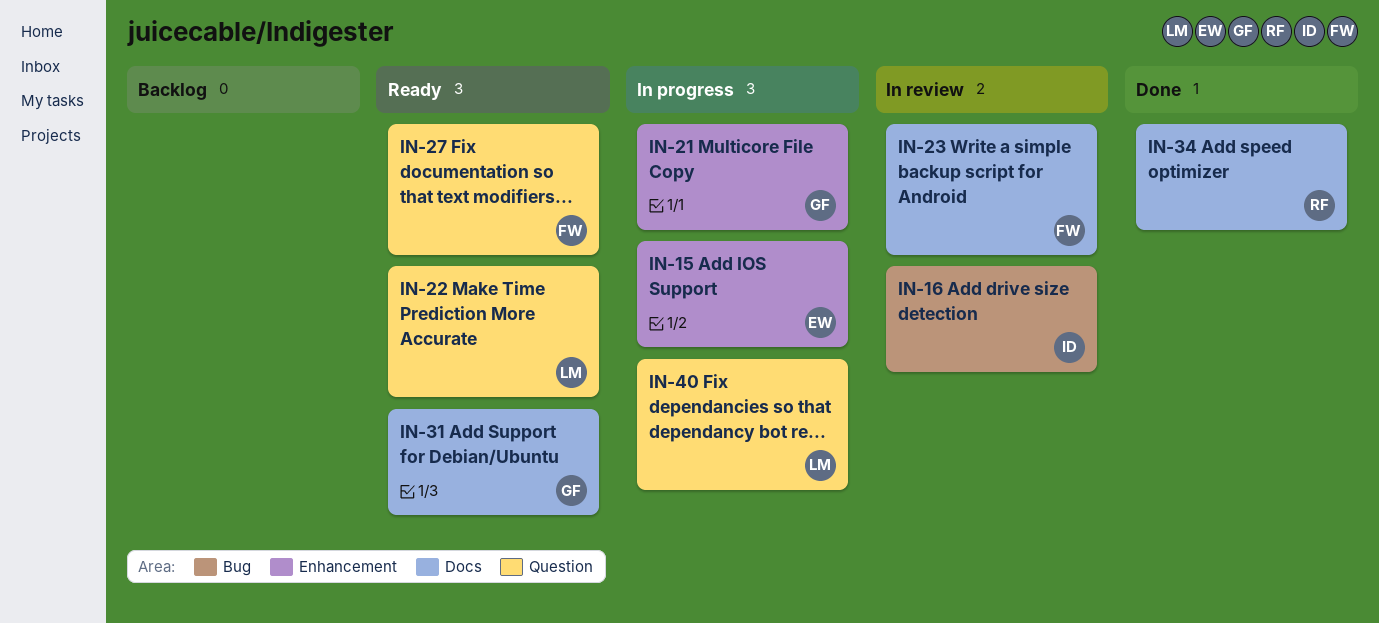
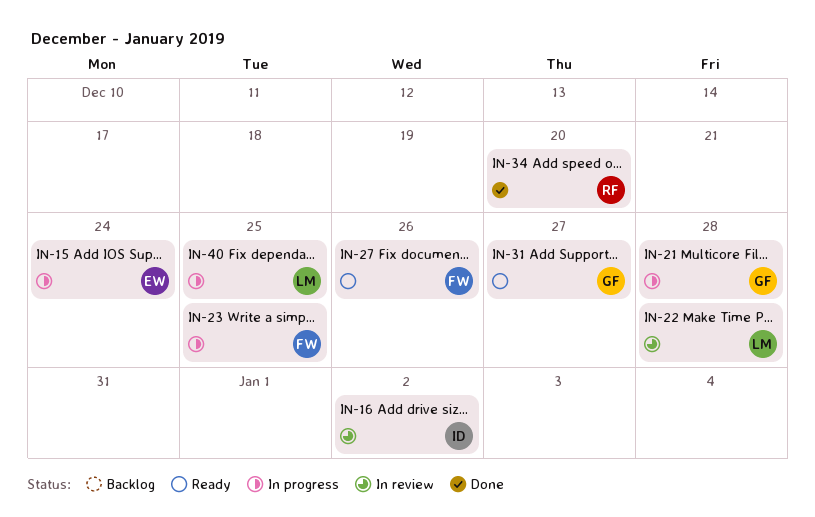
IN-22, status: Ready -> In review
IN-23, status: In review -> In progress

